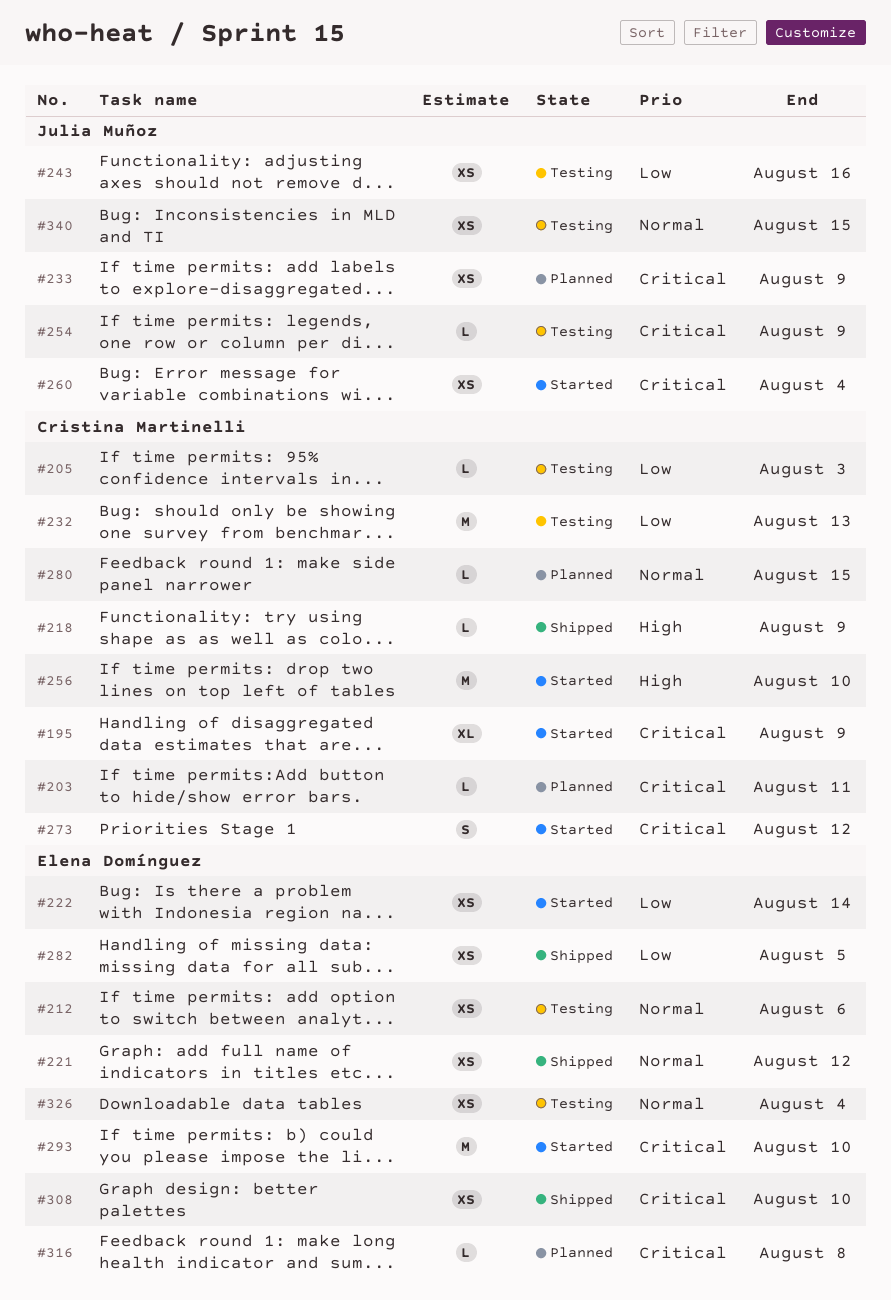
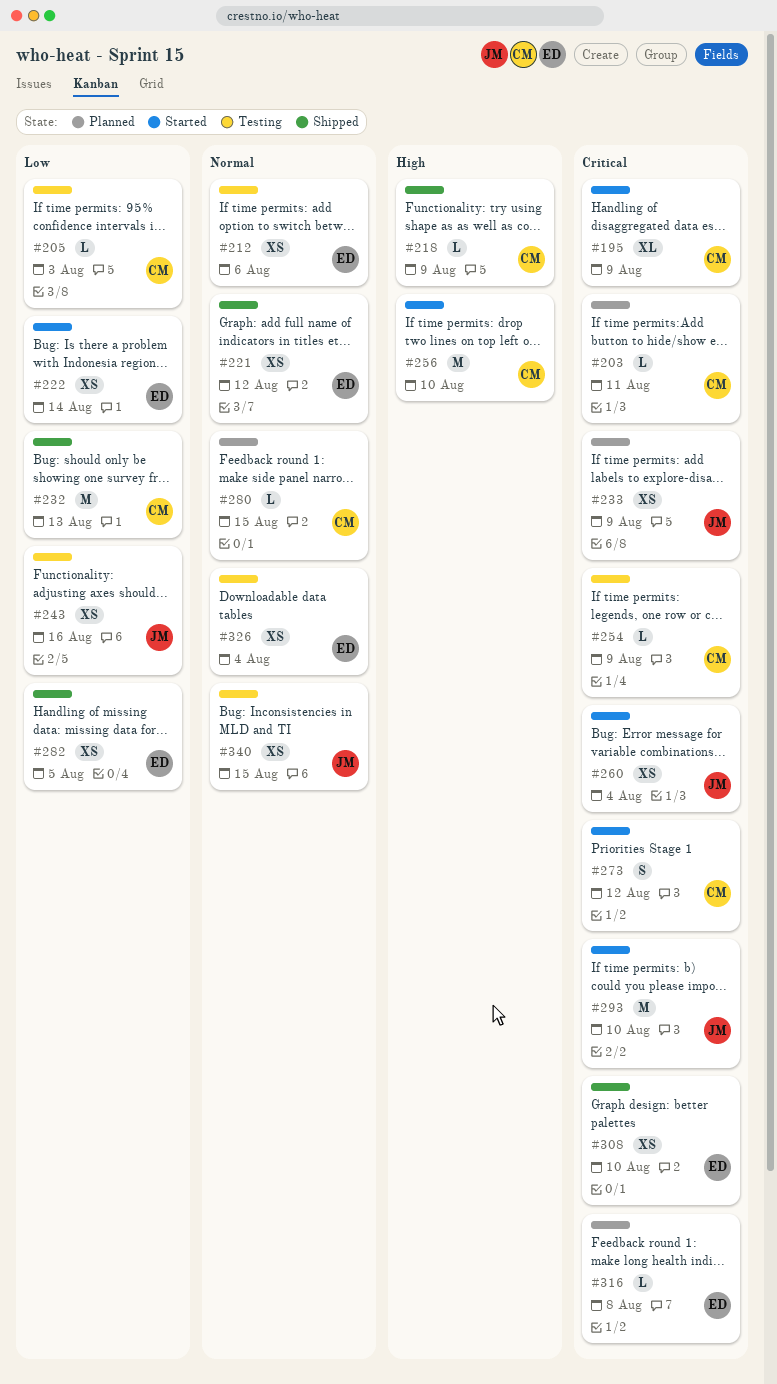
#232, status: Testing -> Shipped
#254, owner: Julia Muñoz -> Cristina Martinelli
#293, owner: Elena Domínguez -> Julia Muñoz

